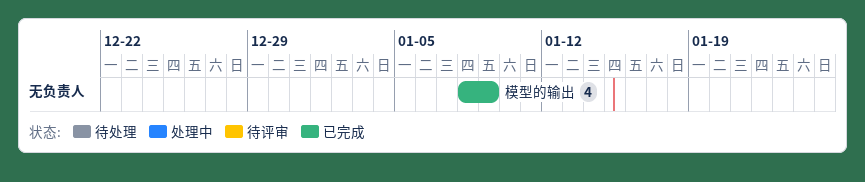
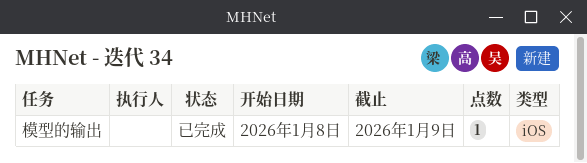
模型的输出, estimate: 4 -> 1

